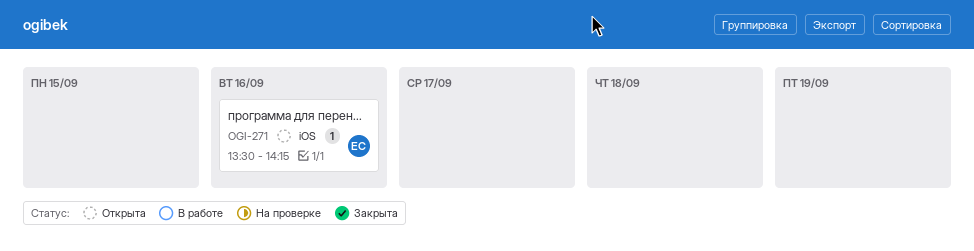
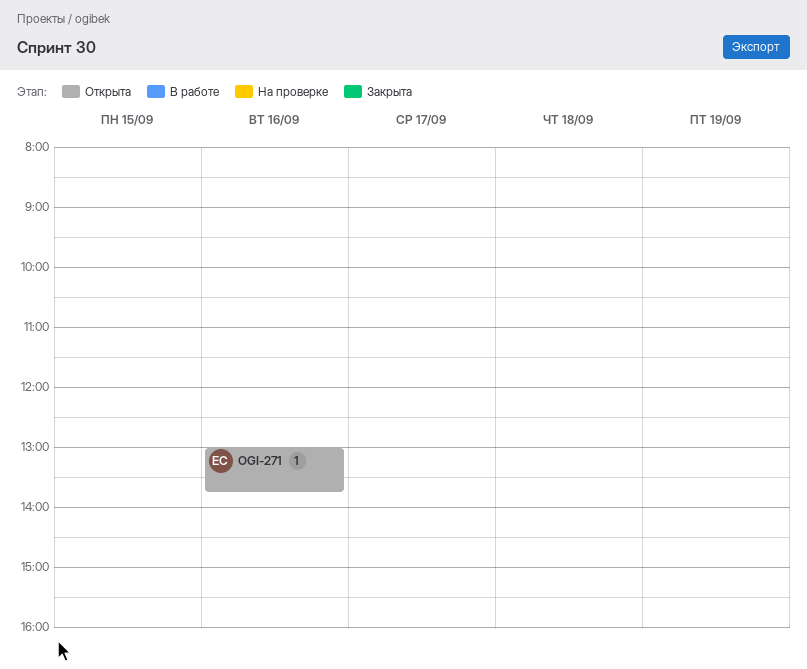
OGI-271, begins: 13:30 -> 13:00
OGI-271, ends: 14:15 -> 13:45

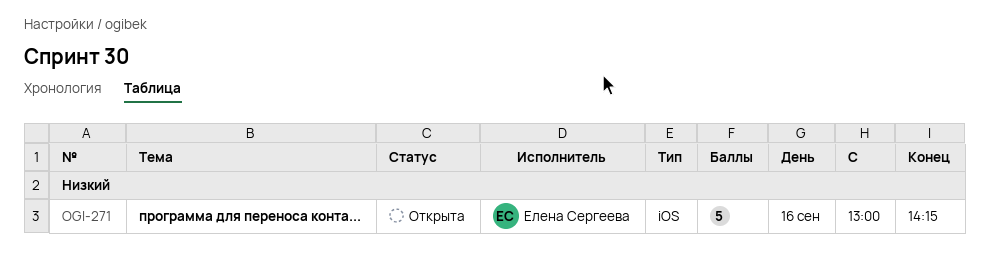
OGI-271, estimate: 1 -> 5
OGI-271, ends: 13:45 -> 14:15

